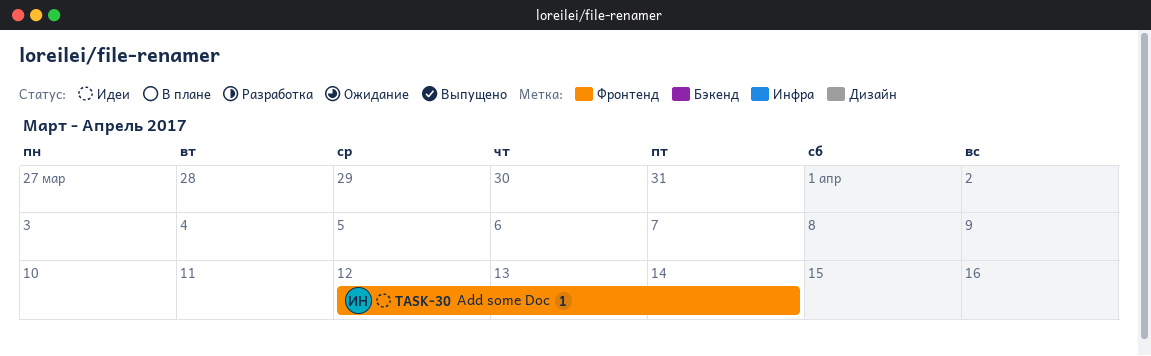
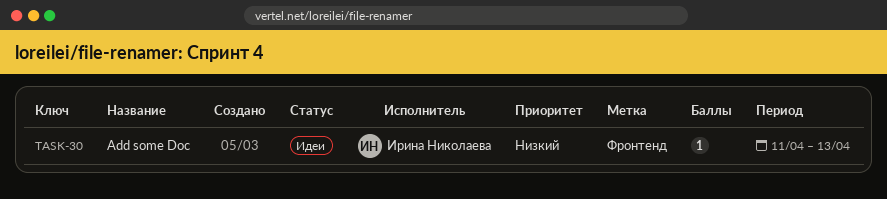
TASK-30, start: Apr 12 -> Apr 11
TASK-30, due: Apr 14 -> Apr 13

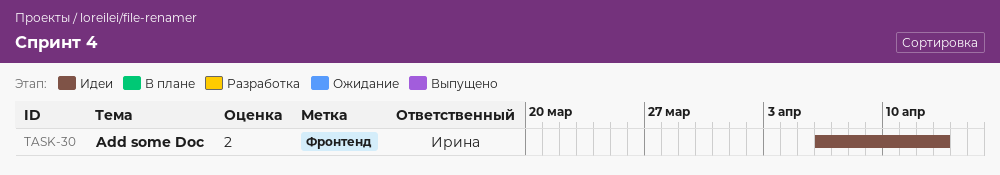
TASK-30, estimate: 1 -> 2
TASK-30, start: Apr 11 -> Apr 6

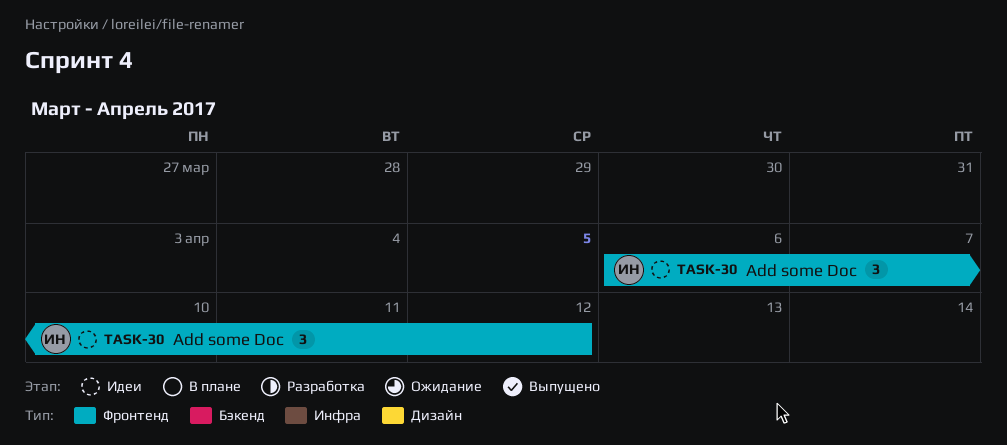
TASK-30, estimate: 2 -> 3
TASK-30, due: Apr 13 -> Apr 12

